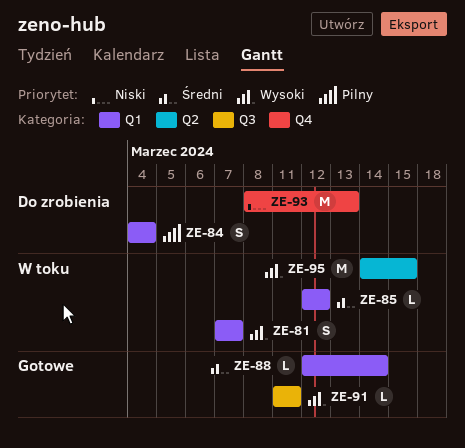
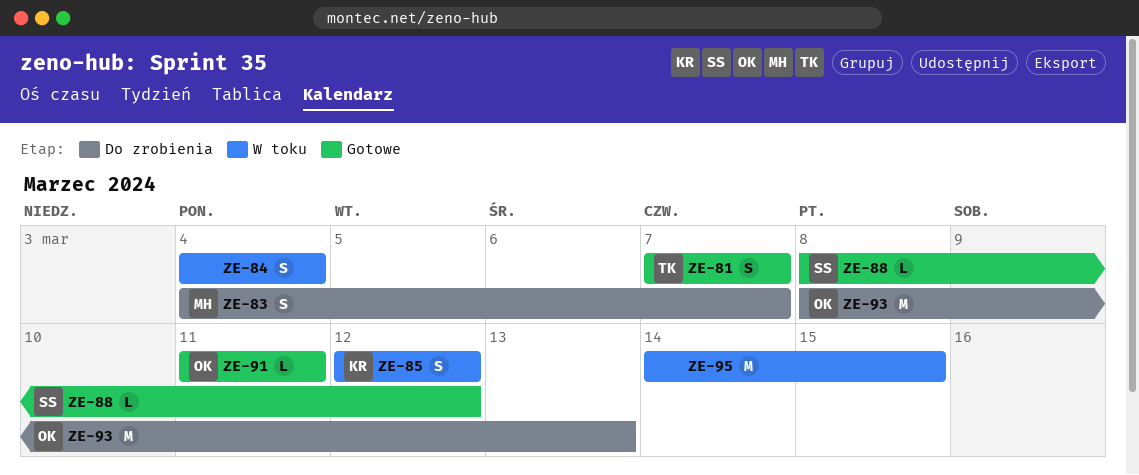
ZE-81, status: W toku -> Gotowe
ZE-83: none -> present
ZE-84, status: Do zrobienia -> W toku
ZE-85, estimate: L -> S
ZE-88, start: Mar 12 -> Mar 8
ZE-88, due: Mar 14 -> Mar 12

